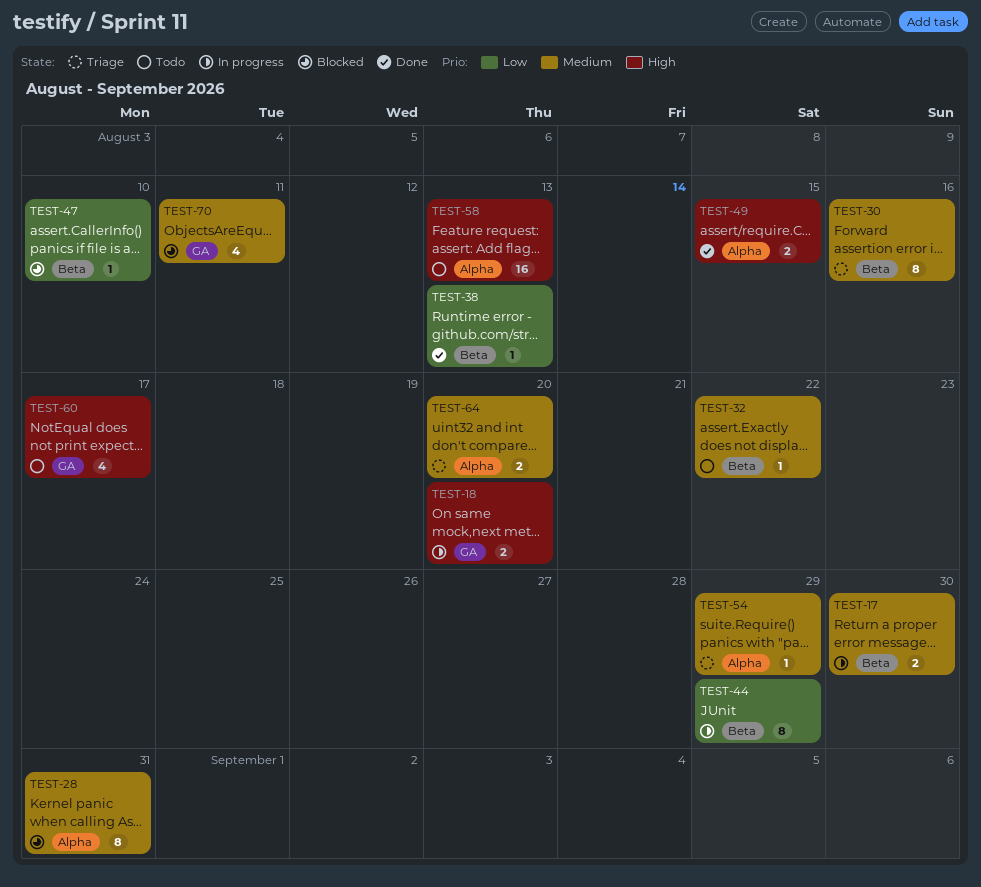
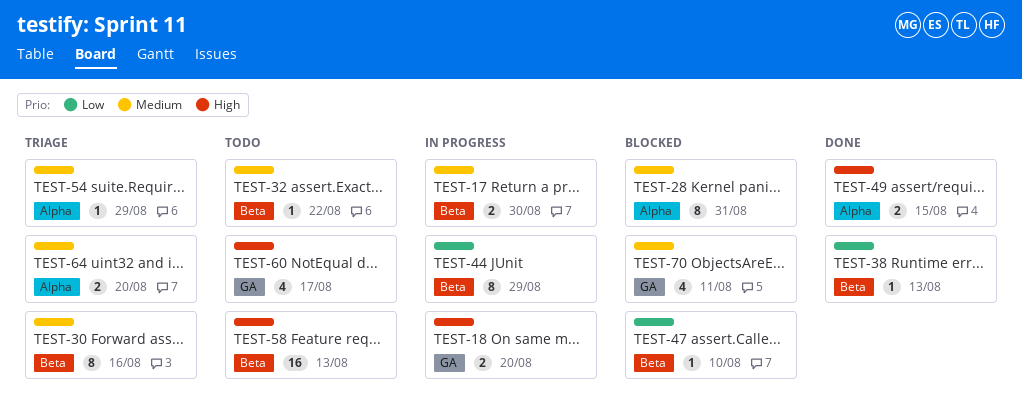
TEST-58, label: Alpha -> Beta

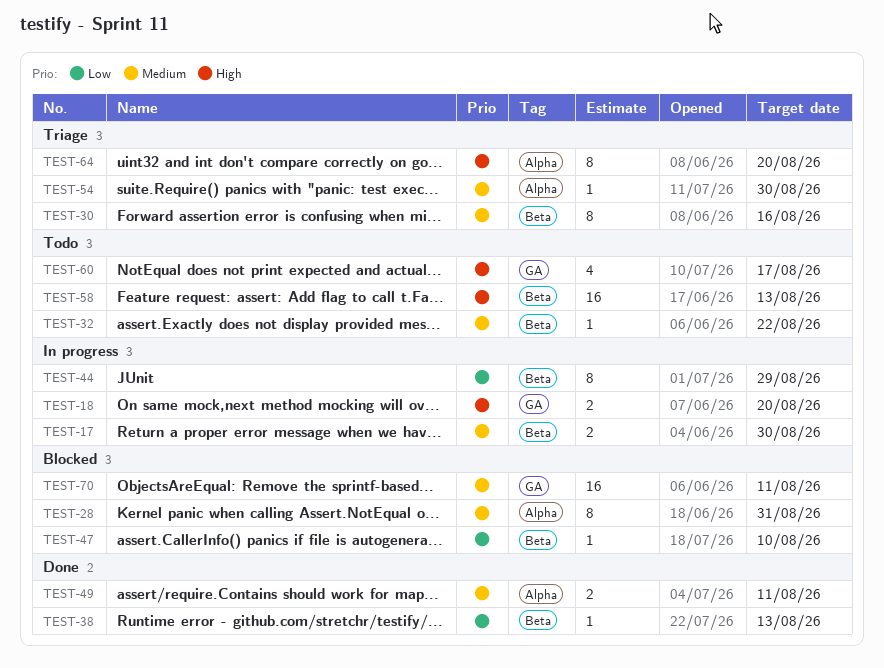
TEST-49, priority: High -> Medium
TEST-49, due: Aug 15 -> Aug 11
TEST-54, due: Aug 29 -> Aug 30
TEST-64, priority: Medium -> High
TEST-64, estimate: 2 -> 8
TEST-70, estimate: 4 -> 16

